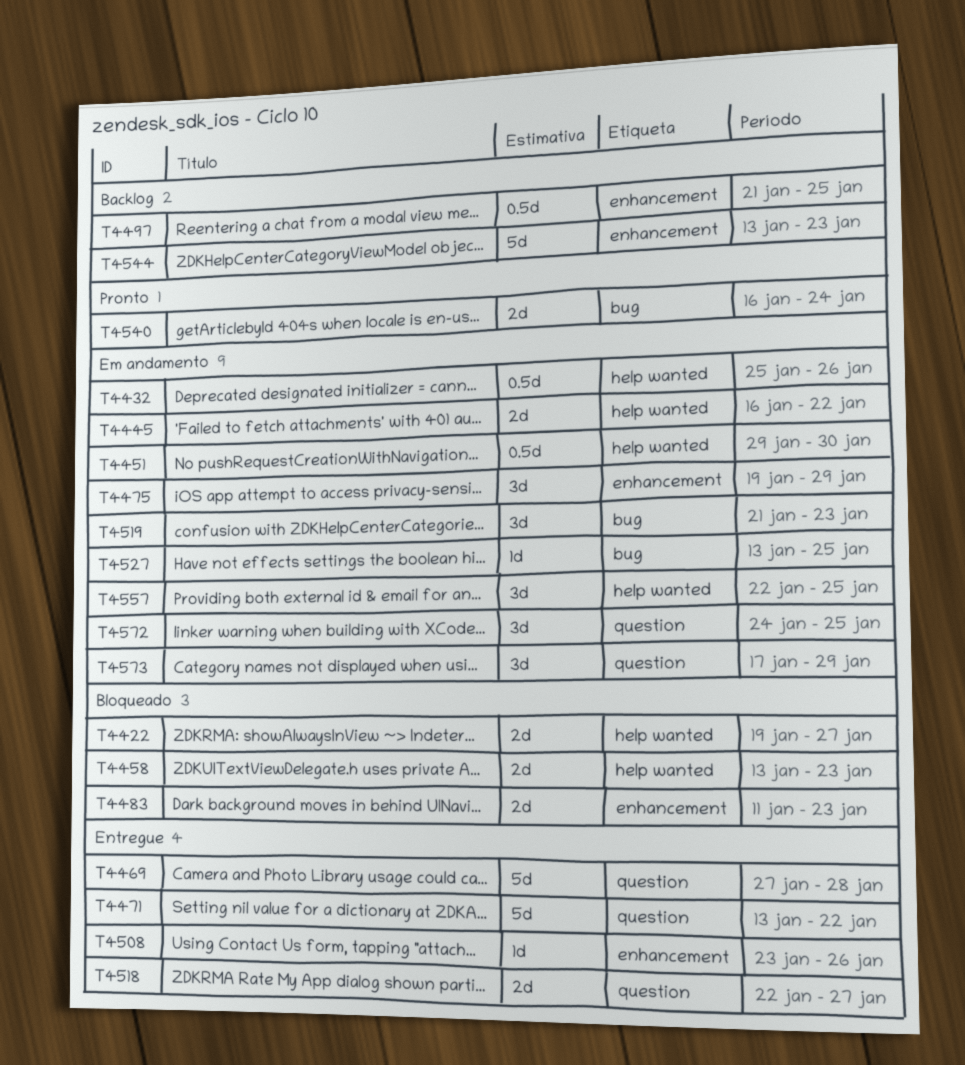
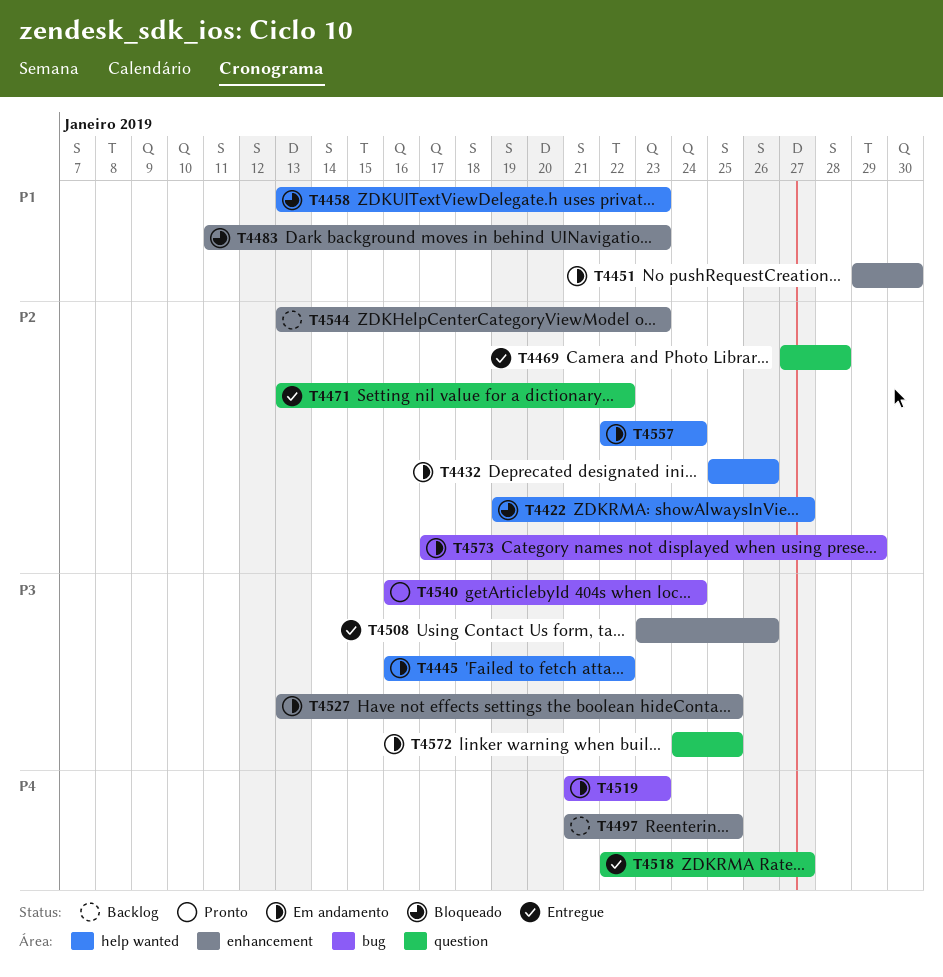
T4451, label: help wanted -> enhancement
T4475: present -> none
T4527, label: bug -> enhancement
T4557, due: Jan 25 -> Jan 24
T4573, label: question -> bug

